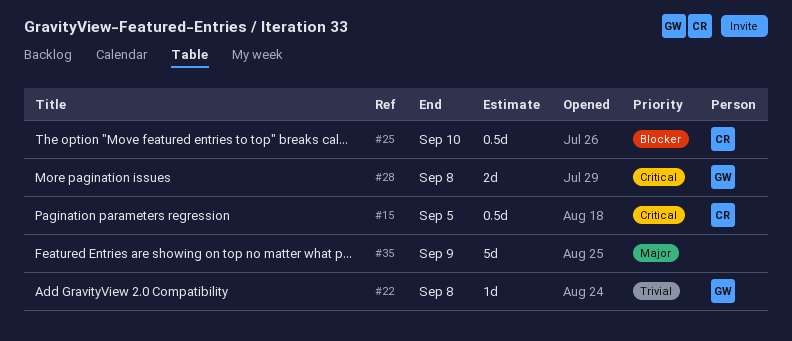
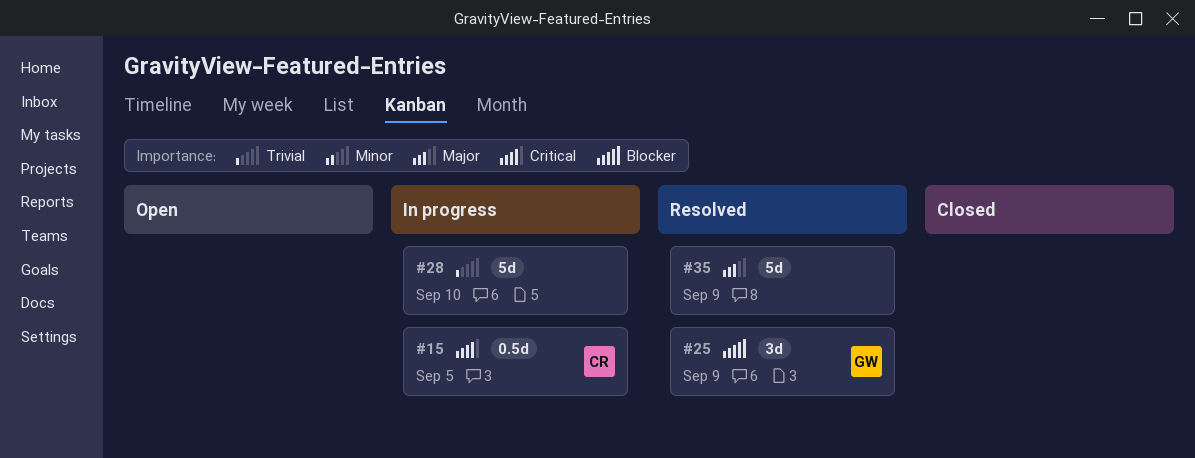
#22: present -> none
#25, owner: CR -> GW
#25, estimate: 0.5d -> 3d
#25, due: Sep 10 -> Sep 9
#28, owner: GW -> none
#28, priority: Critical -> Trivial
#28, estimate: 2d -> 5d
#28, due: Sep 8 -> Sep 10

